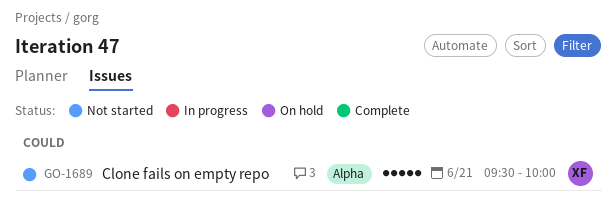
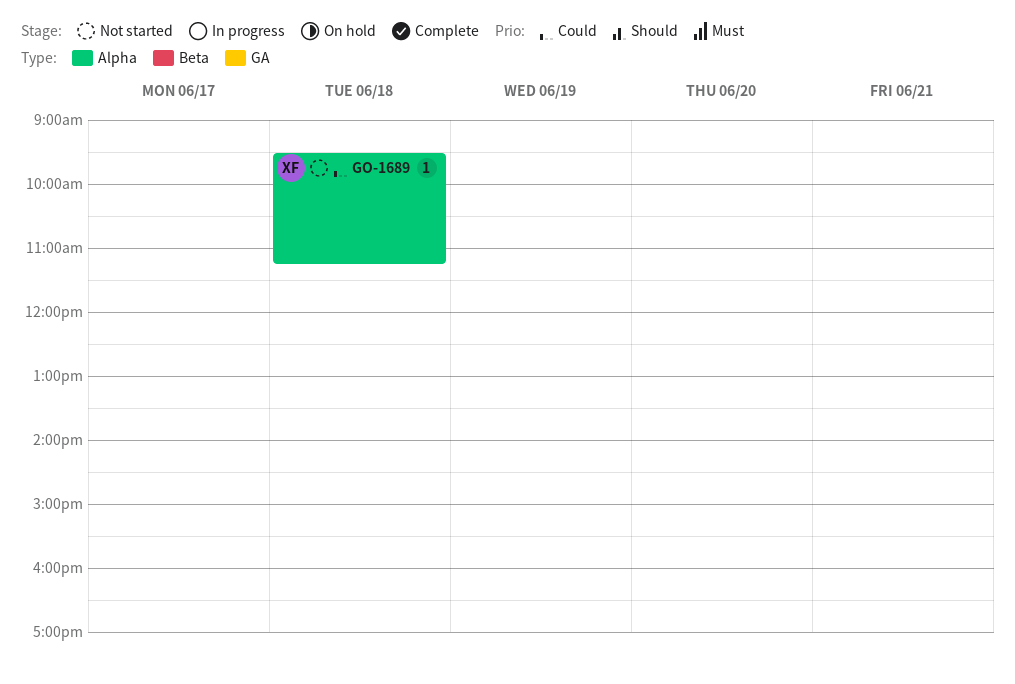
GO-1689, estimate: 5 -> 1
GO-1689, day: Jun 21 -> Jun 18
GO-1689, ends: 10:00 -> 11:15

